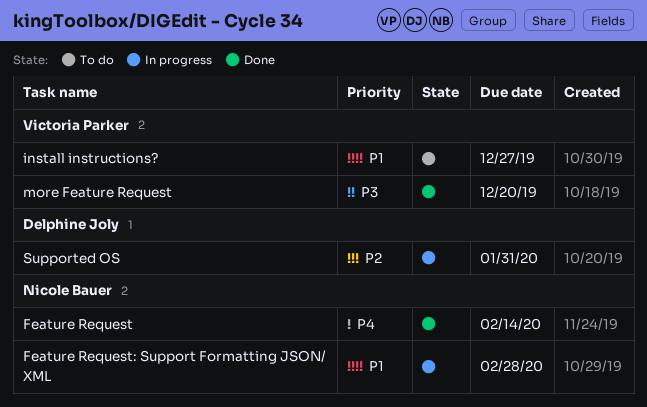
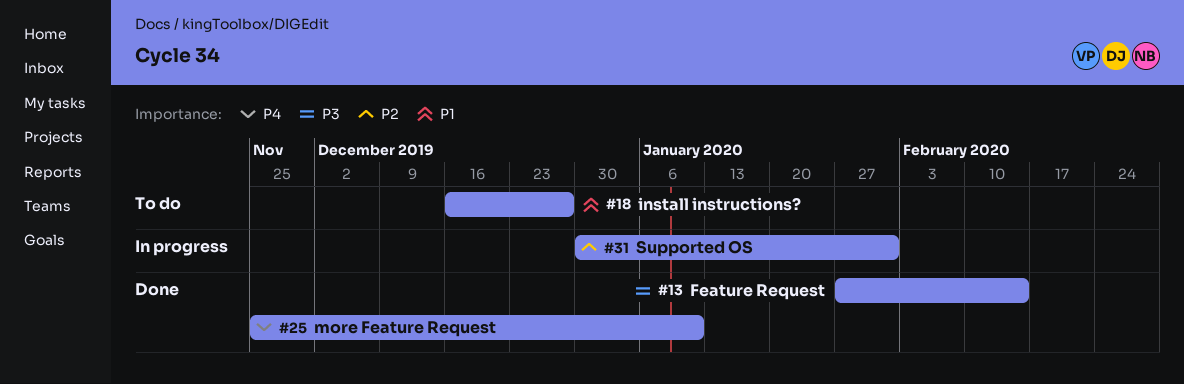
Feature Request, priority: P4 -> P3
Feature Request: Support Formatting JSON/ XML: present -> none
more Feature Request, priority: P3 -> P4
more Feature Request, due: Dec 20 -> Jan 10

